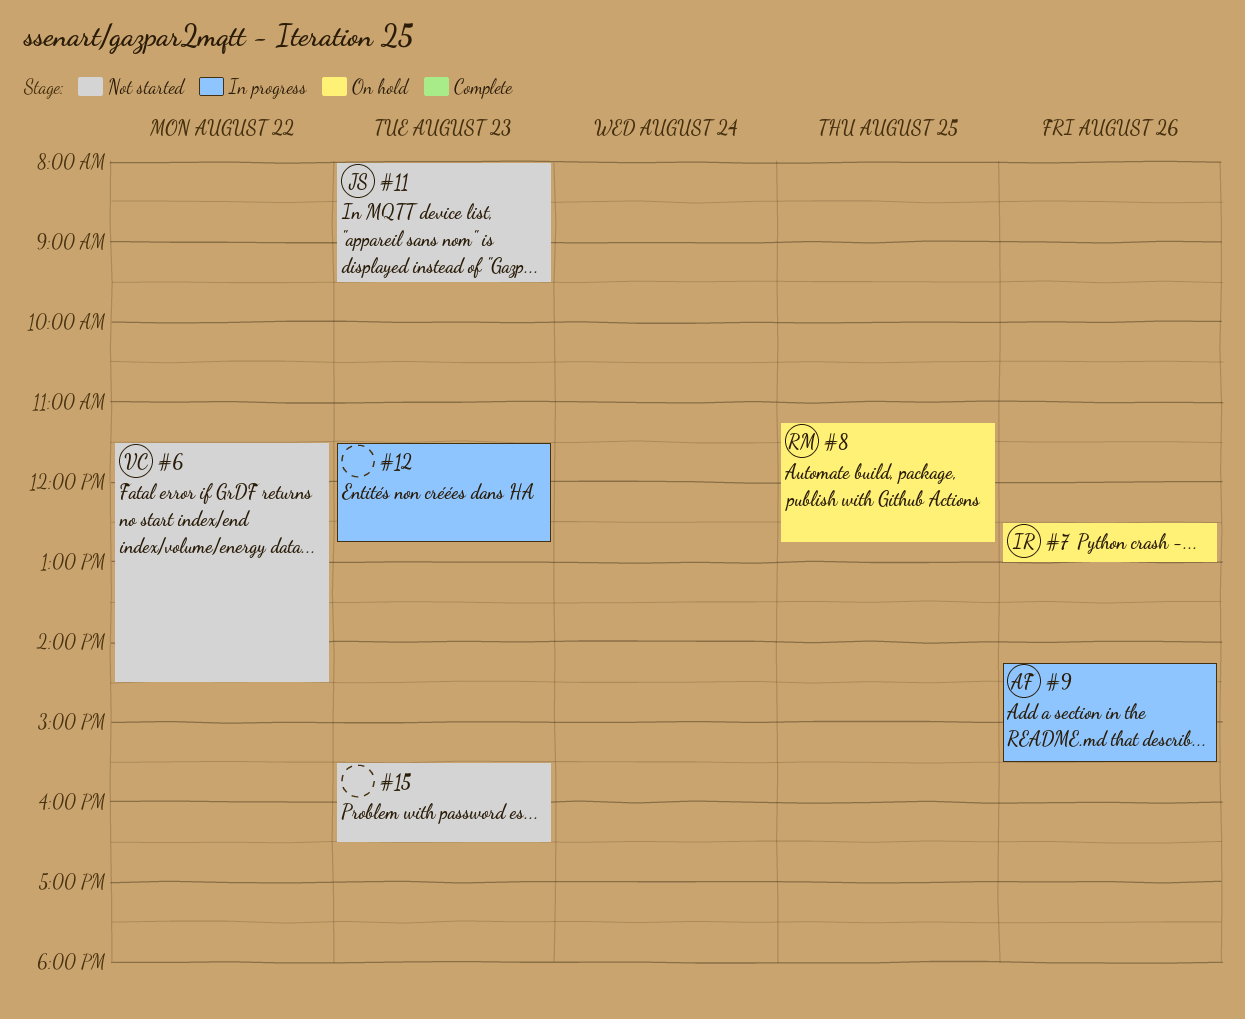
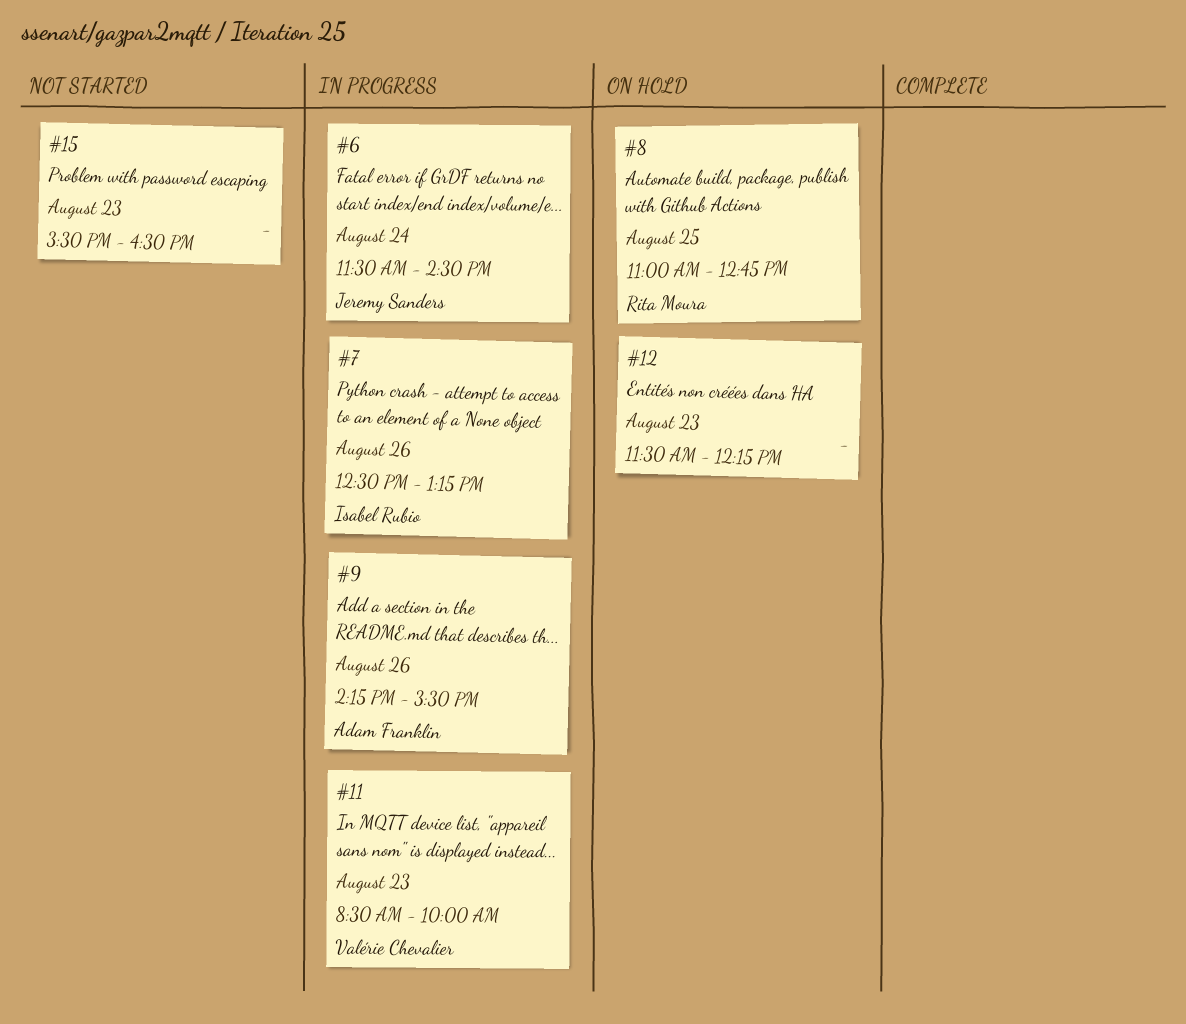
#6, status: Not started -> In progress
#6, owner: Valérie Chevalier -> Jeremy Sanders
#6, day: Aug 22 -> Aug 24
#7, status: On hold -> In progress
#7, ends: 13:00 -> 13:15
#8, begins: 11:15 -> 11:00
#11, status: Not started -> In progress
#11, owner: Jeremy Sanders -> Valérie Chevalier
#11, begins: 08:00 -> 08:30
#11, ends: 09:30 -> 10:00
#12, status: In progress -> On hold
#12, ends: 12:45 -> 12:15

